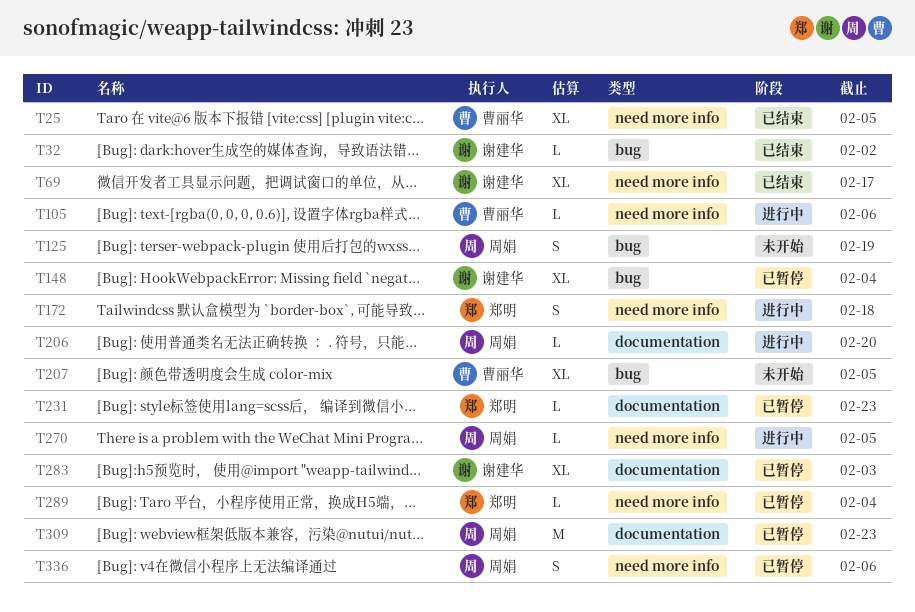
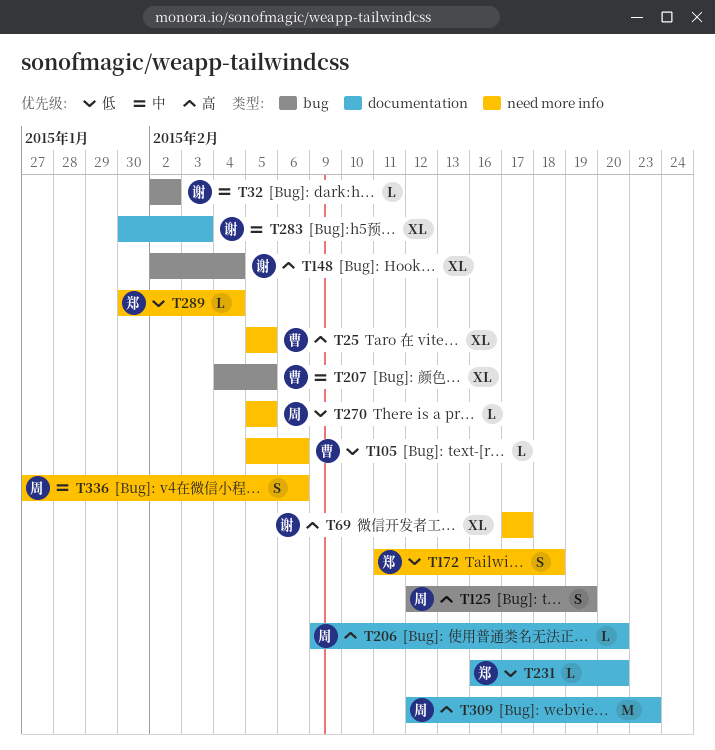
T231, due: Feb 23 -> Feb 20

